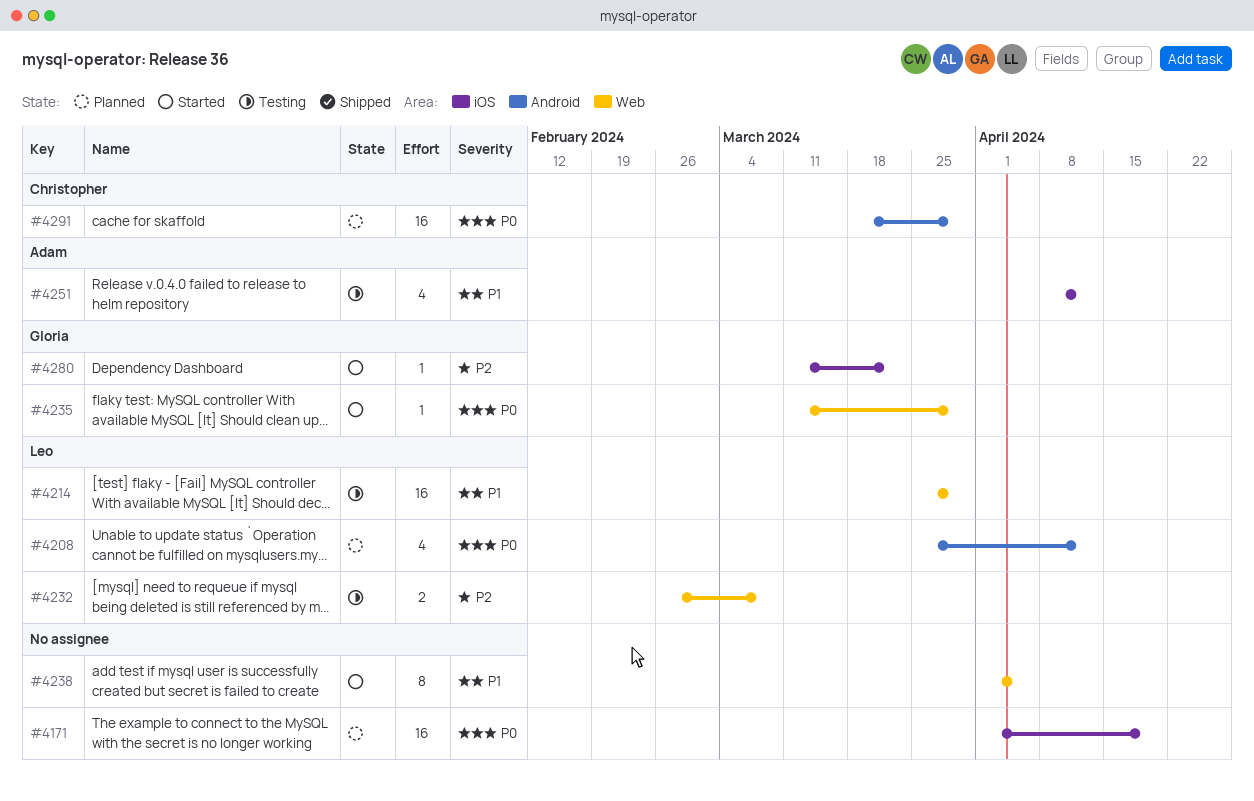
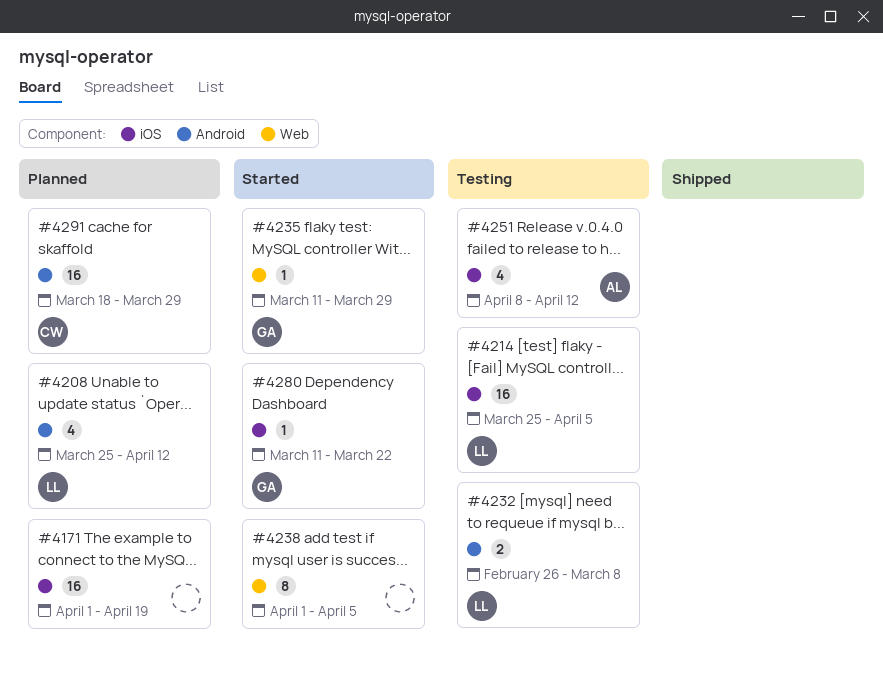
#4214, label: Web -> iOS
#4214, due: Mar 29 -> Apr 5
#4232, label: Web -> Android

